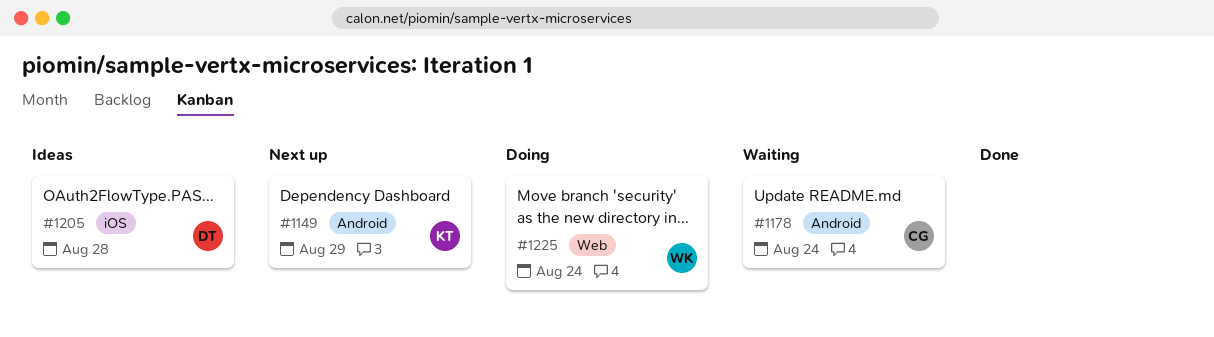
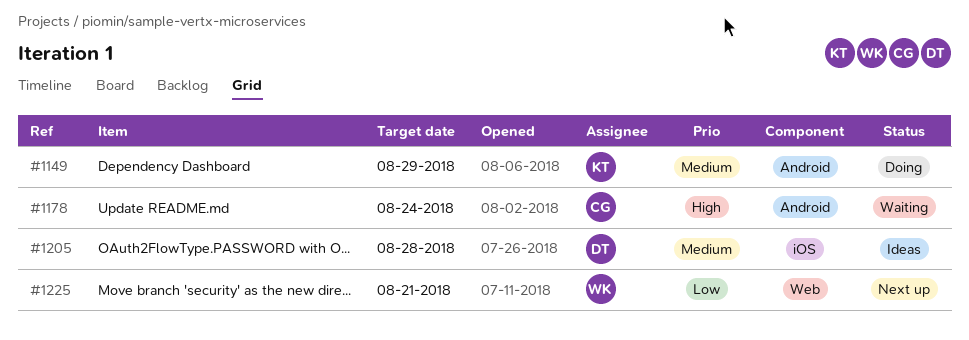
#1149, status: Next up -> Doing
#1225, status: Doing -> Next up
#1225, due: Aug 24 -> Aug 21

